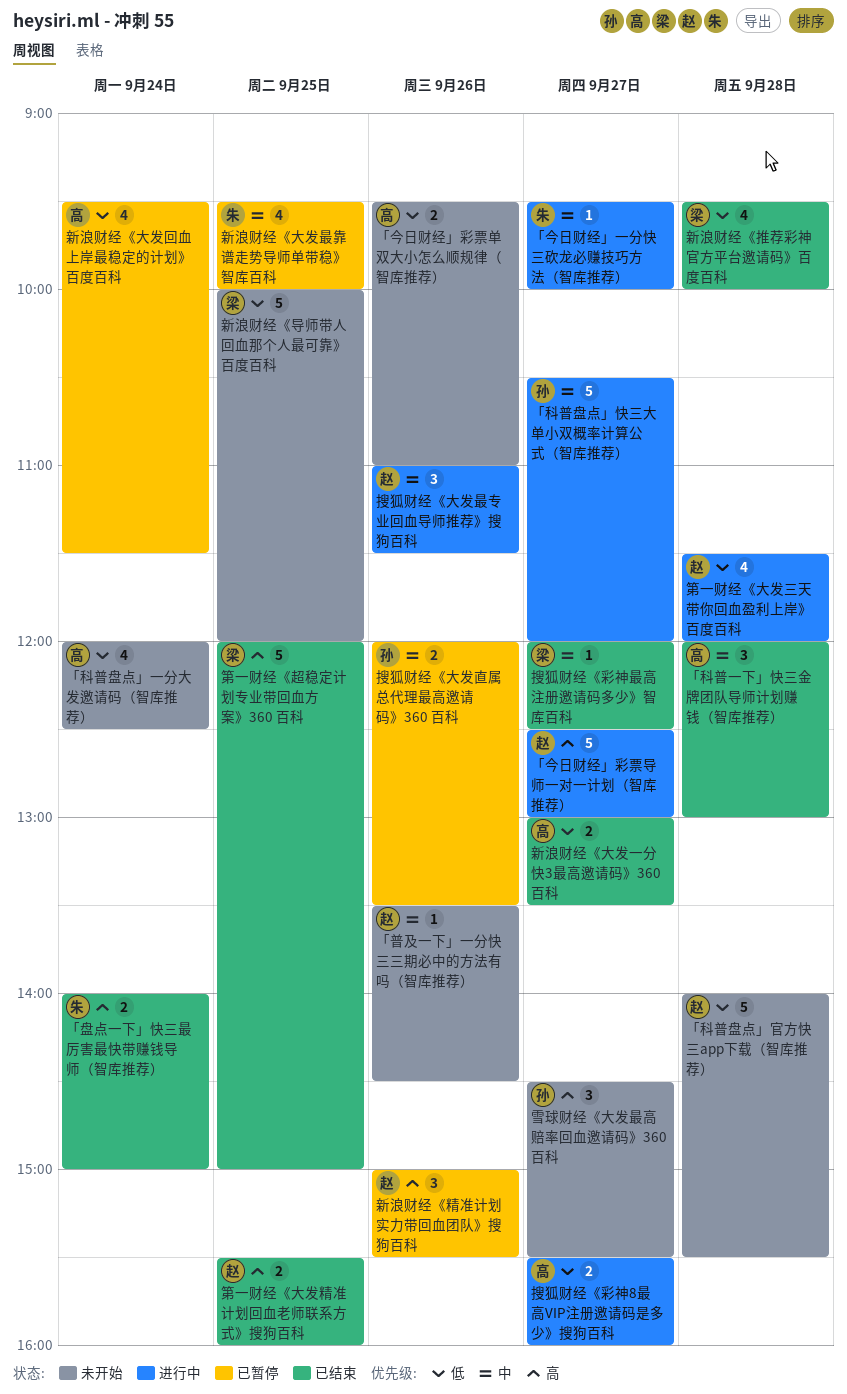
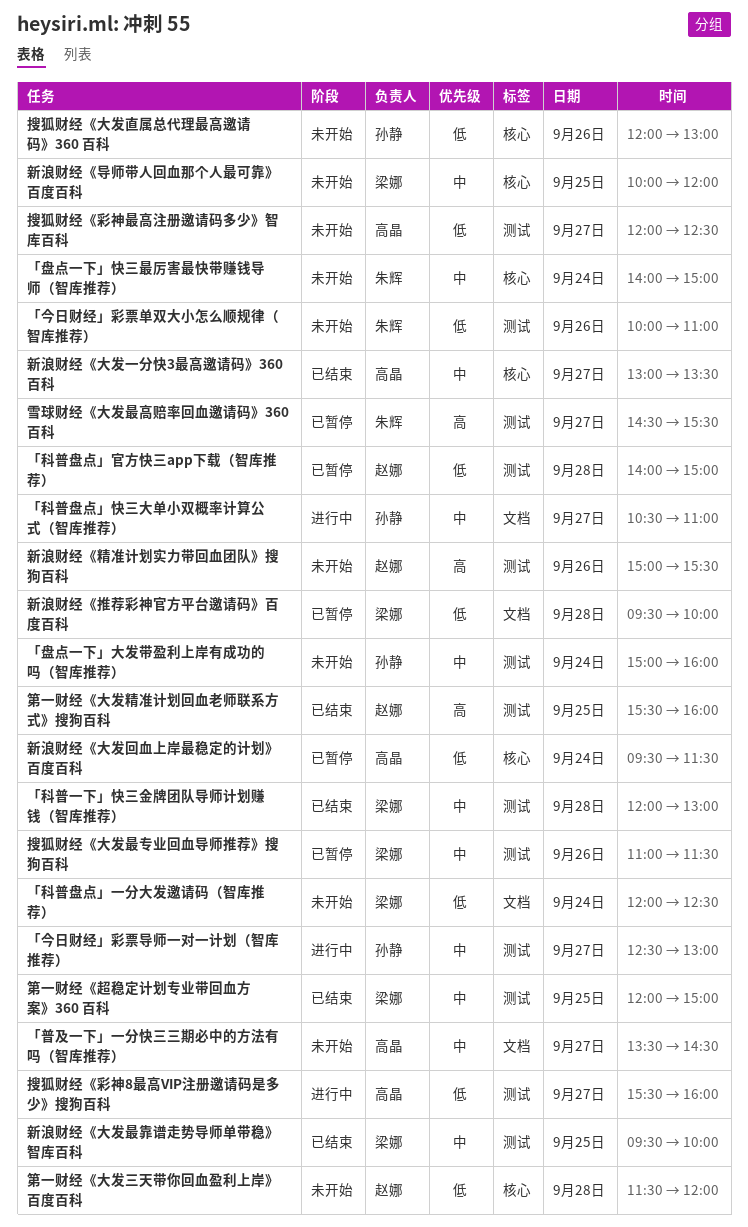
「今日财经」一分快三砍龙必赚技巧方法（智库推荐）: present -> none
「今日财经」彩票单双大小怎么顺规律（智库推荐）, owner: 高晶 -> 朱辉
「今日财经」彩票单双大小怎么顺规律（智库推荐）, begins: 09:30 -> 10:00
「今日财经」彩票导师一对一计划（智库推荐）, owner: 赵娜 -> 孙静
「今日财经」彩票导师一对一计划（智库推荐）, priority: 高 -> 中
「普及一下」一分快三三期必中的方法有吗（智库推荐）, owner: 赵娜 -> 高晶
「普及一下」一分快三三期必中的方法有吗（智库推荐）, day: Sep 26 -> Sep 27
「盘点一下」大发带盈利上岸有成功的吗（智库推荐）: none -> present
「盘点一下」快三最厉害最快带赚钱导师（智库推荐）, status: 已结束 -> 未开始
「盘点一下」快三最厉害最快带赚钱导师（智库推荐）, priority: 高 -> 中
「科普一下」快三金牌团队导师计划赚钱（智库推荐）, owner: 高晶 -> 梁娜
「科普盘点」一分大发邀请码（智库推荐）, owner: 高晶 -> 梁娜
「科普盘点」官方快三app下载（智库推荐）, status: 未开始 -> 已暂停
「科普盘点」官方快三app下载（智库推荐）, ends: 15:30 -> 15:00
「科普盘点」快三大单小双概率计算公式（智库推荐）, ends: 12:00 -> 11:00
搜狐财经《大发最专业回血导师推荐》搜狗百科, status: 进行中 -> 已暂停
搜狐财经《大发最专业回血导师推荐》搜狗百科, owner: 赵娜 -> 梁娜
搜狐财经《大发直属总代理最高邀请码》360 百科, status: 已暂停 -> 未开始
搜狐财经《大发直属总代理最高邀请码》360 百科, priority: 中 -> 低
搜狐财经《大发直属总代理最高邀请码》360 百科, ends: 13:30 -> 13:00
搜狐财经《彩神最高注册邀请码多少》智库百科, status: 已结束 -> 未开始
搜狐财经《彩神最高注册邀请码多少》智库百科, owner: 梁娜 -> 高晶
搜狐财经《彩神最高注册邀请码多少》智库百科, priority: 中 -> 低
新浪财经《大发一分快3最高邀请码》360 百科, priority: 低 -> 中
新浪财经《大发最靠谱走势导师单带稳》智库百科, status: 已暂停 -> 已结束
新浪财经《大发最靠谱走势导师单带稳》智库百科, owner: 朱辉 -> 梁娜
新浪财经《导师带人回血那个人最可靠》百度百科, priority: 低 -> 中
新浪财经《推荐彩神官方平台邀请码》百度百科, status: 已结束 -> 已暂停
新浪财经《精准计划实力带回血团队》搜狗百科, status: 已暂停 -> 未开始
第一财经《大发三天带你回血盈利上岸》百度百科, status: 进行中 -> 未开始
第一财经《超稳定计划专业带回血方案》360 百科, priority: 高 -> 中
雪球财经《大发最高赔率回血邀请码》360 百科, status: 未开始 -> 已暂停
雪球财经《大发最高赔率回血邀请码》360 百科, owner: 孙静 -> 朱辉

